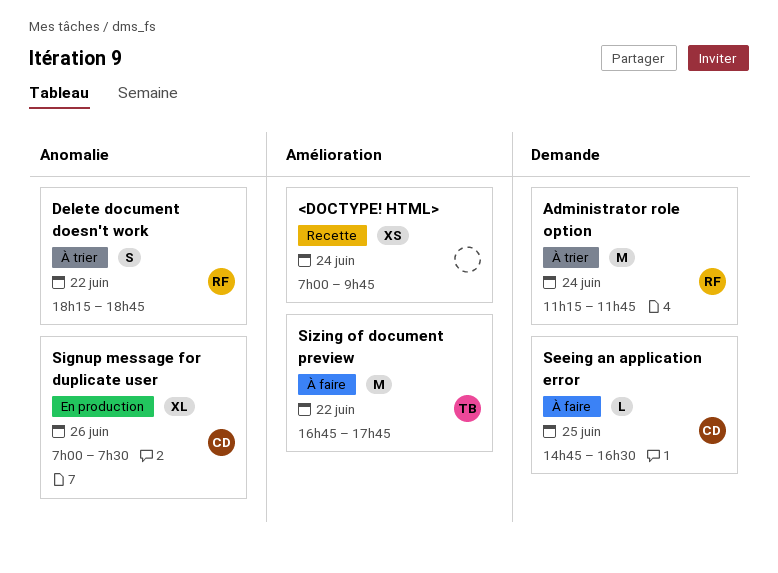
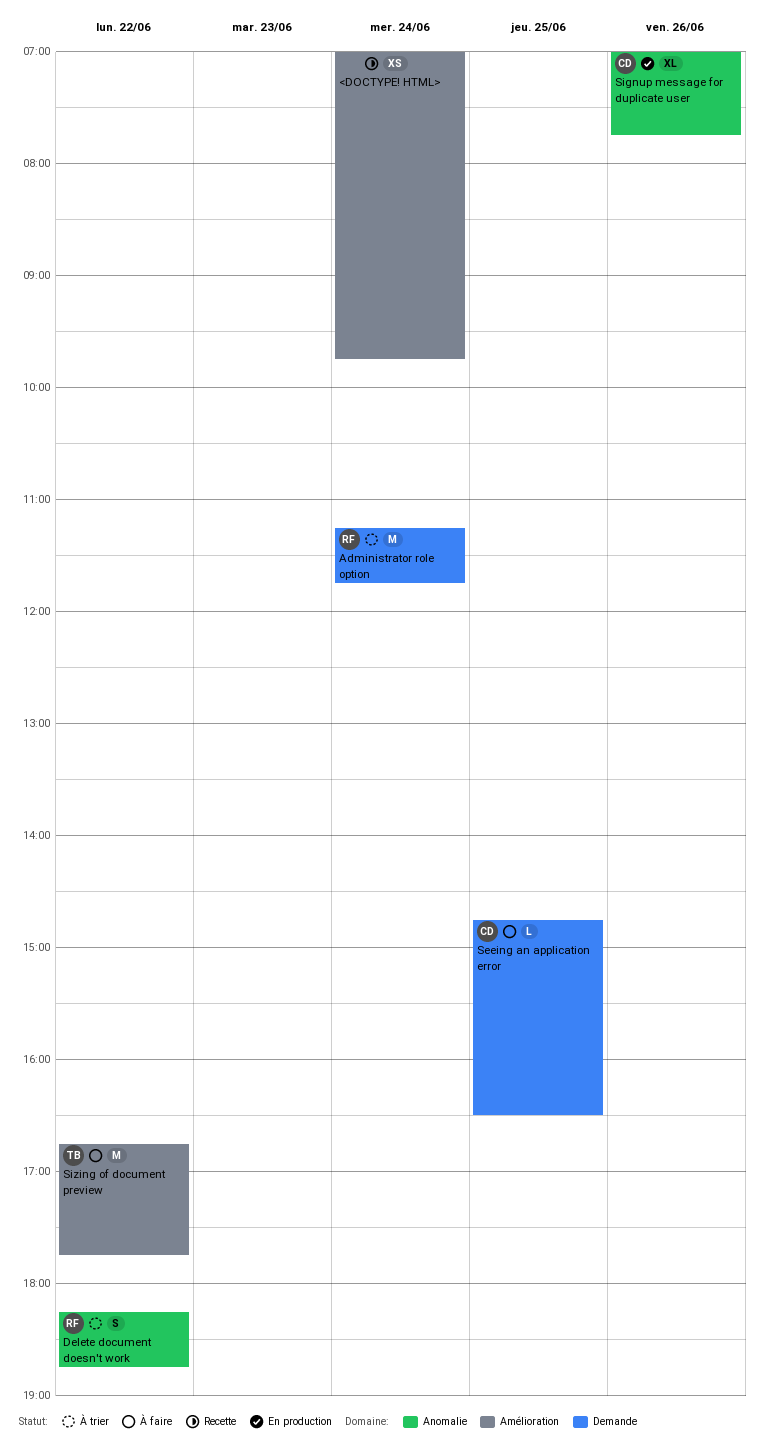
Signup message for duplicate user, ends: 07:30 -> 07:45

